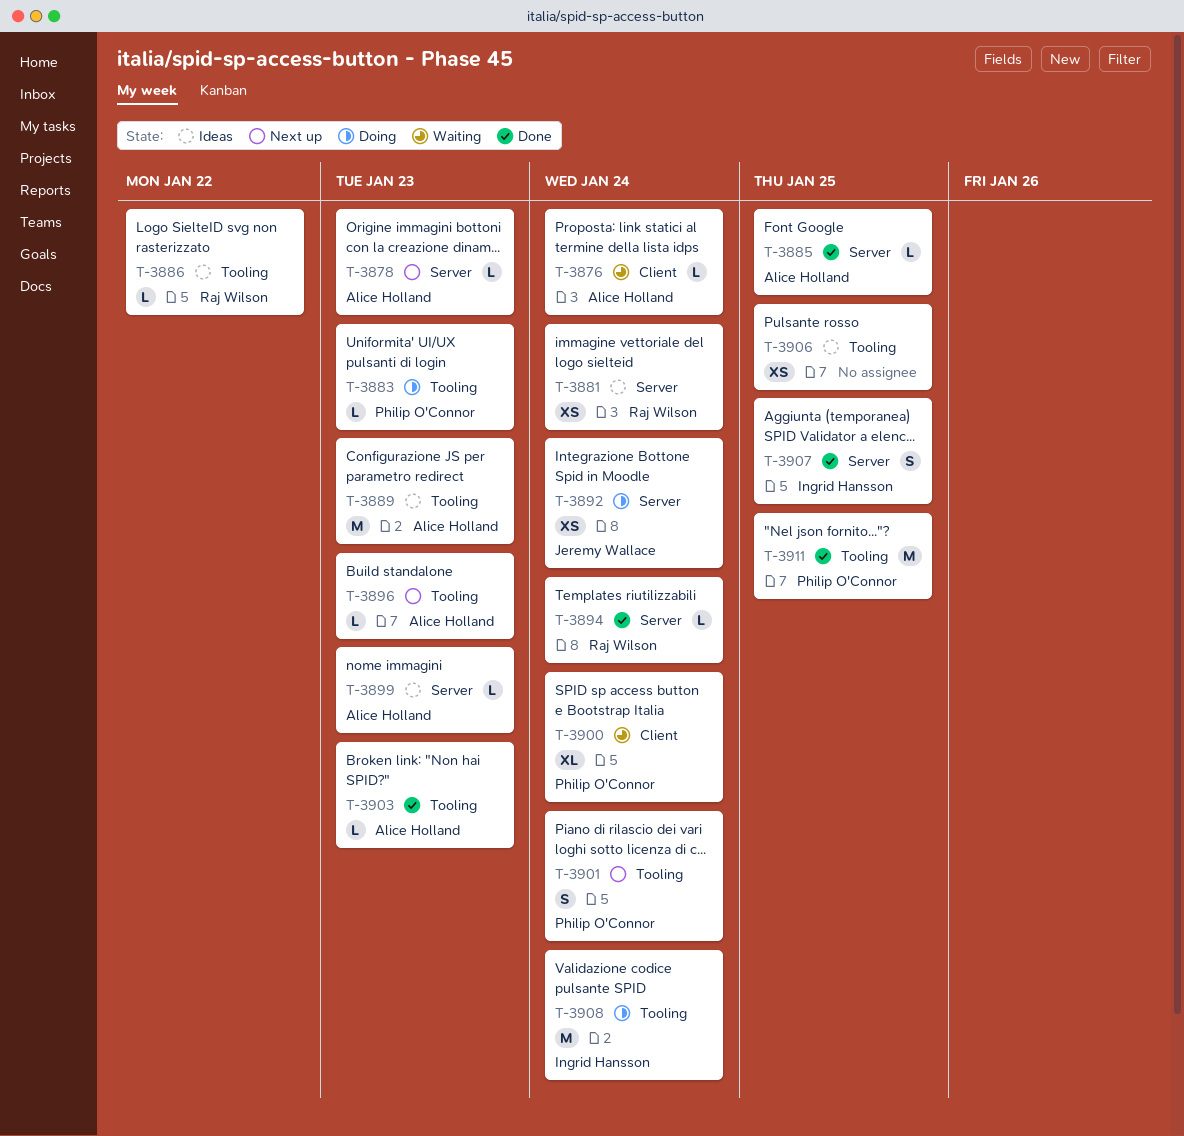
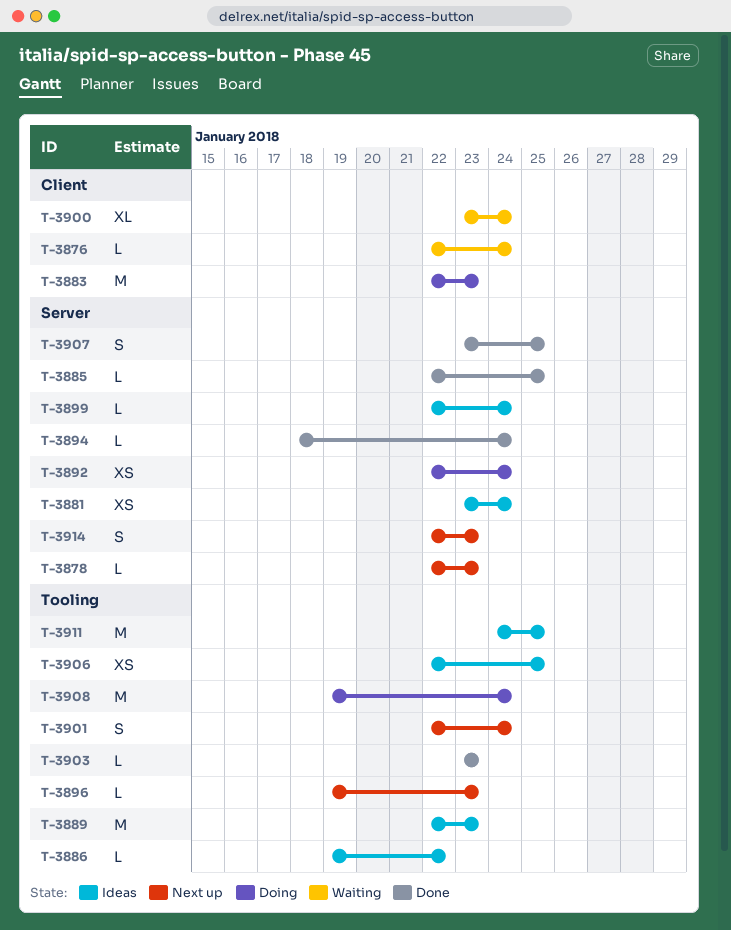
T-3883, label: Tooling -> Client
T-3883, estimate: L -> M
T-3899, due: Jan 23 -> Jan 24
T-3911, status: Done -> Ideas
T-3914: none -> present

